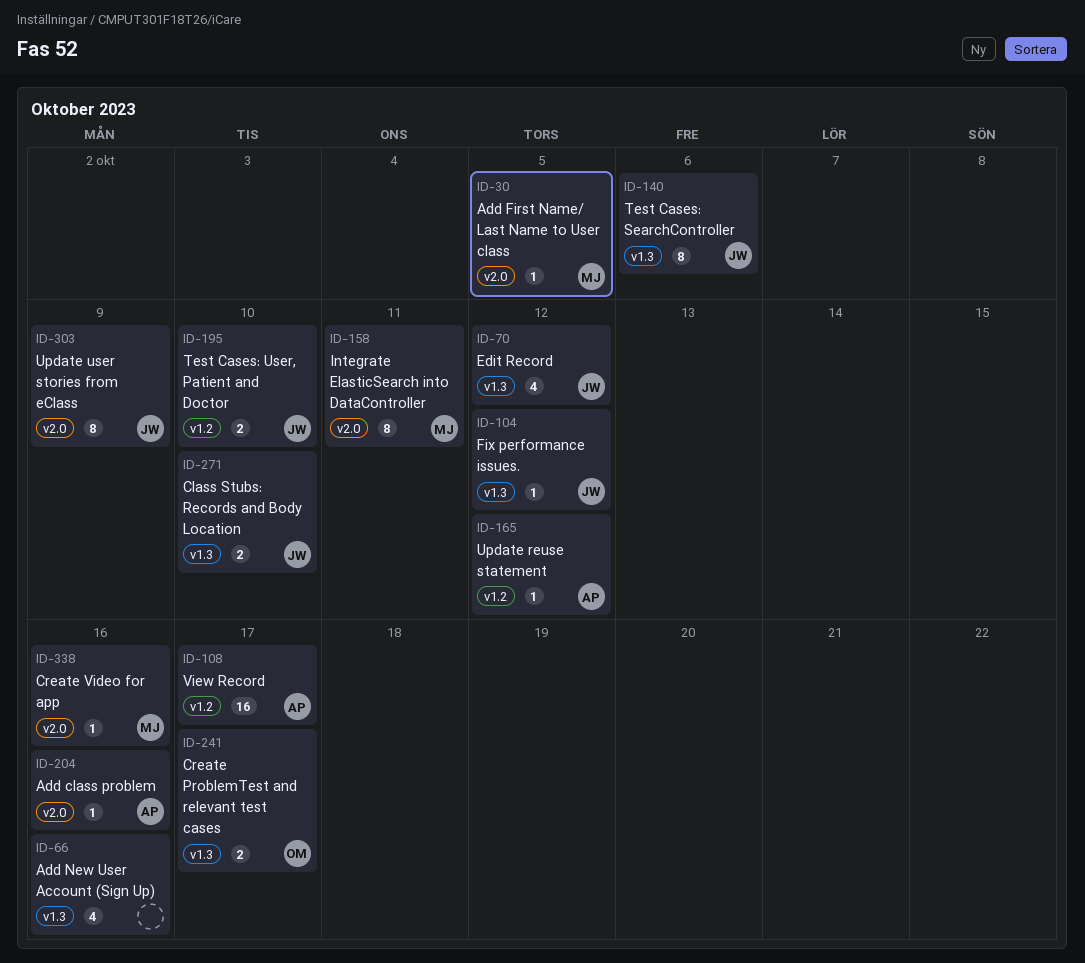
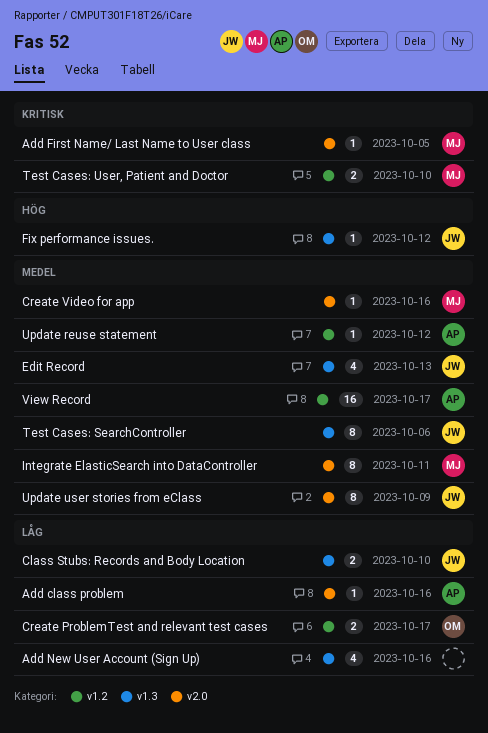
Create ProblemTest and relevant test cases, label: v1.3 -> v1.2
Edit Record, due: Oct 12 -> Oct 13
Test Cases: User, Patient and Doctor, owner: JW -> MJ

